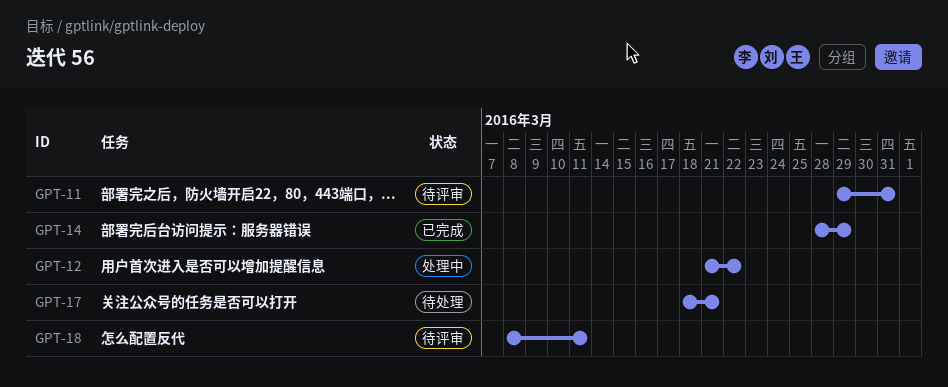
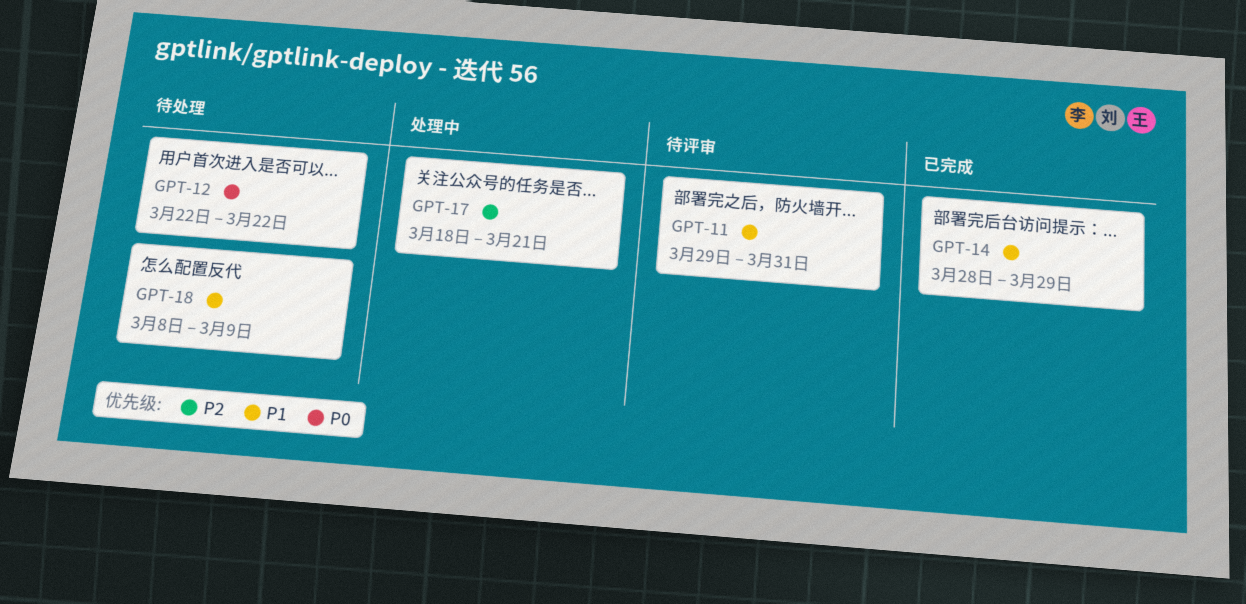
GPT-12, status: 处理中 -> 待处理
GPT-12, start: Mar 21 -> Mar 22
GPT-17, status: 待处理 -> 处理中
GPT-18, status: 待评审 -> 待处理
GPT-18, due: Mar 11 -> Mar 9

